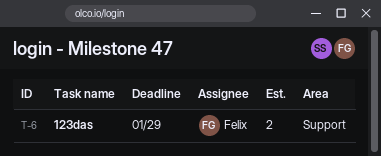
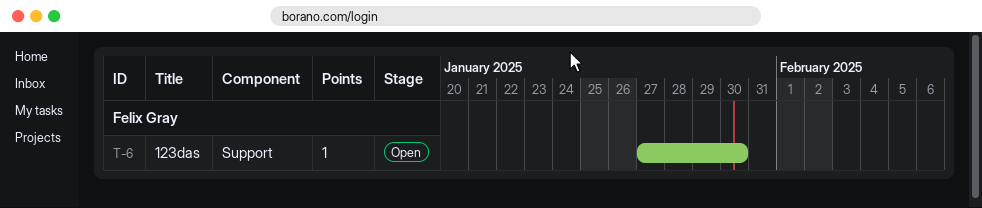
T-6, estimate: 2 -> 1
T-6, due: Jan 29 -> Jan 30

